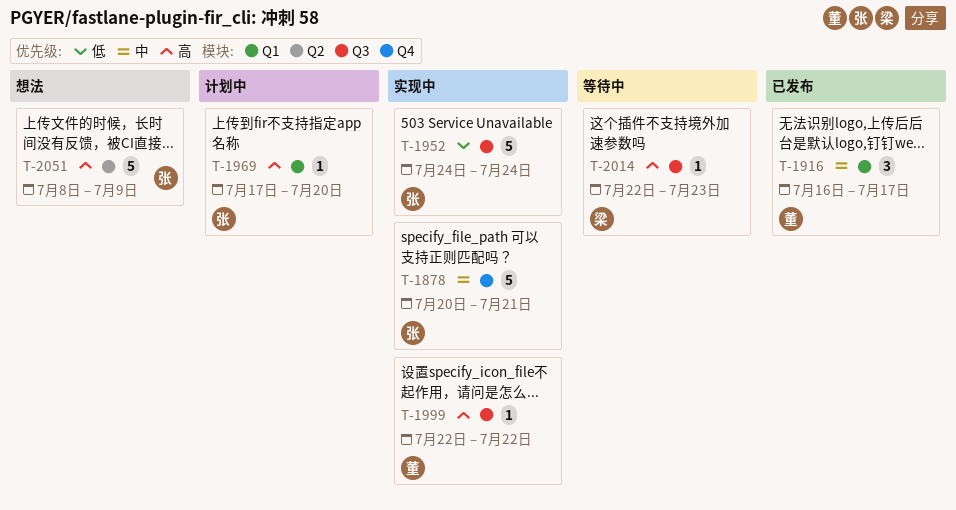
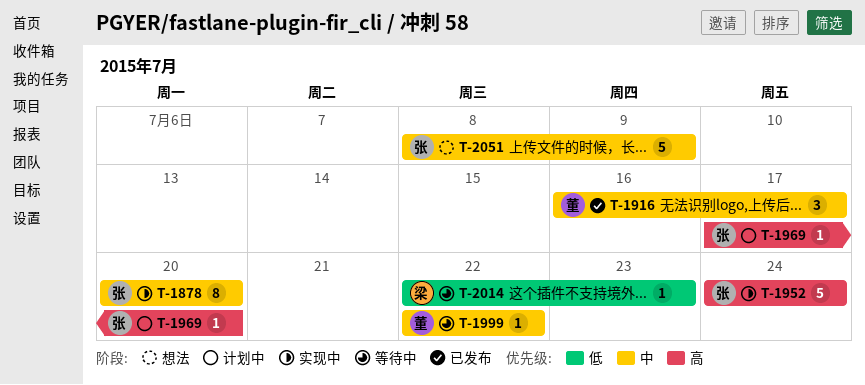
T-1878, estimate: 5 -> 8
T-1878, due: Jul 21 -> Jul 20
T-1952, priority: 低 -> 高
T-1999, status: 实现中 -> 等待中
T-1999, priority: 高 -> 中
T-2014, priority: 高 -> 低
T-2051, priority: 高 -> 中

